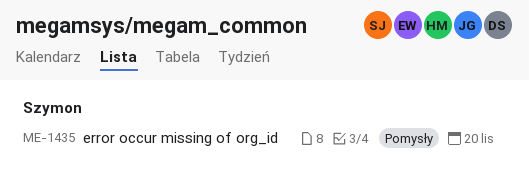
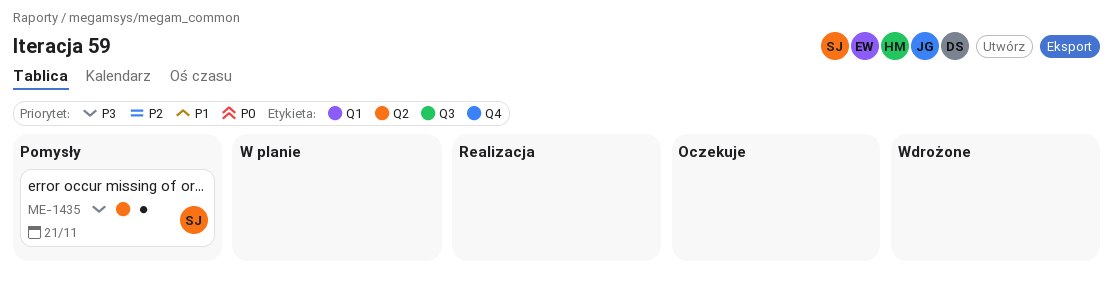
ME-1435, due: Nov 20 -> Nov 21

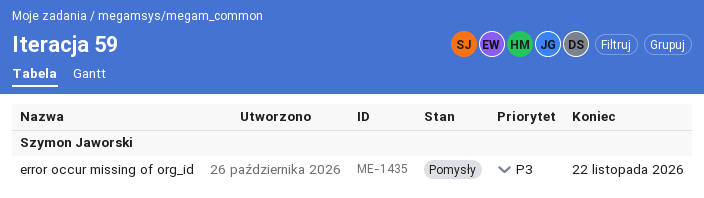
ME-1435, due: Nov 21 -> Nov 22

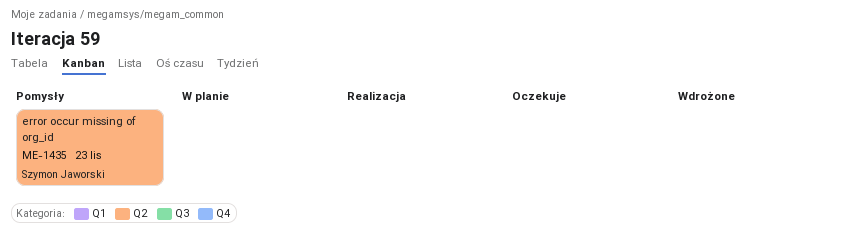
ME-1435, due: Nov 22 -> Nov 23

